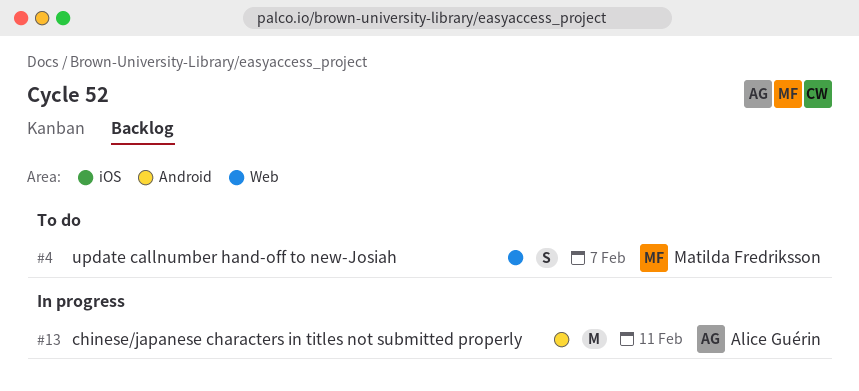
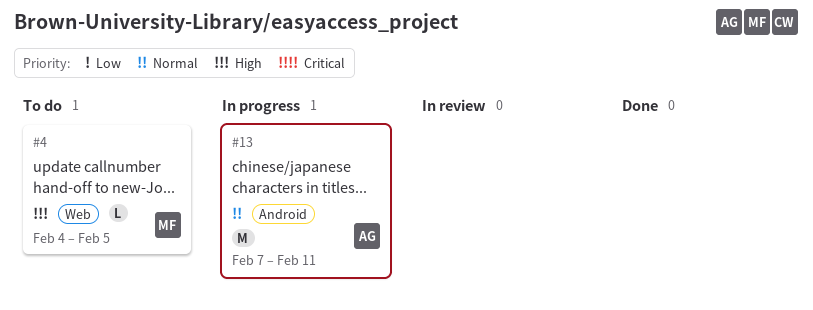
#4, estimate: S -> L
#4, due: Feb 7 -> Feb 5

